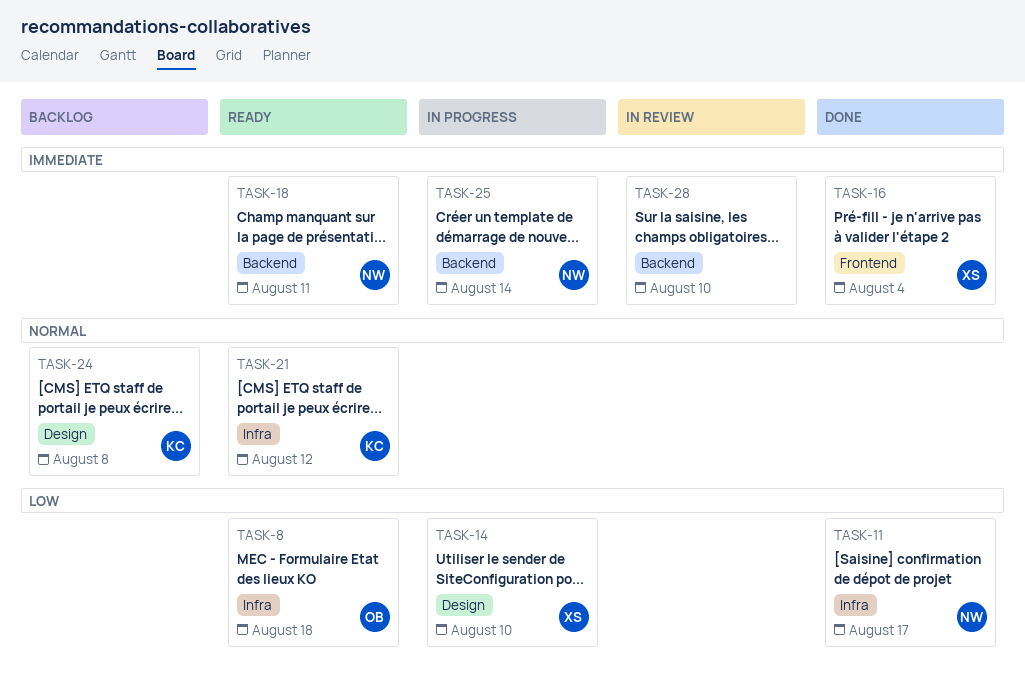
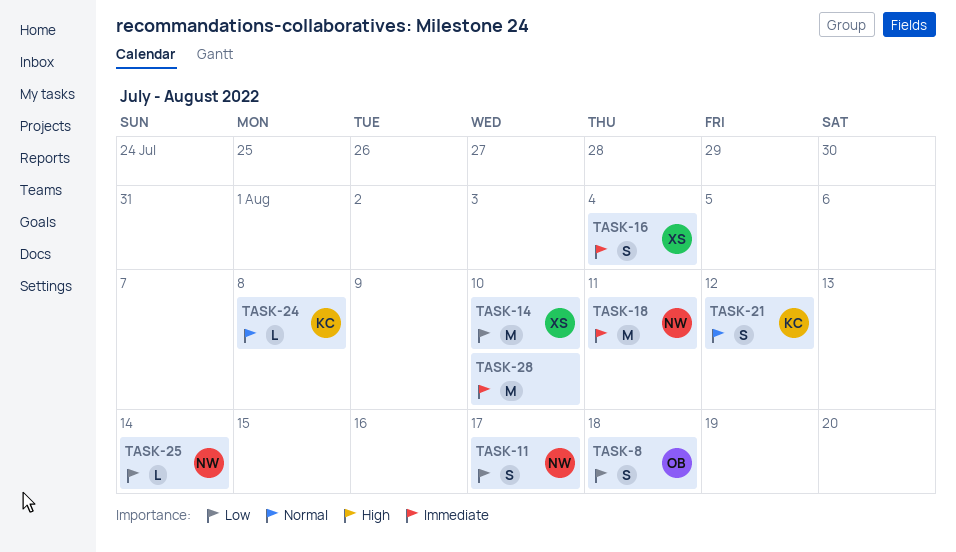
TASK-25, priority: Immediate -> Low

